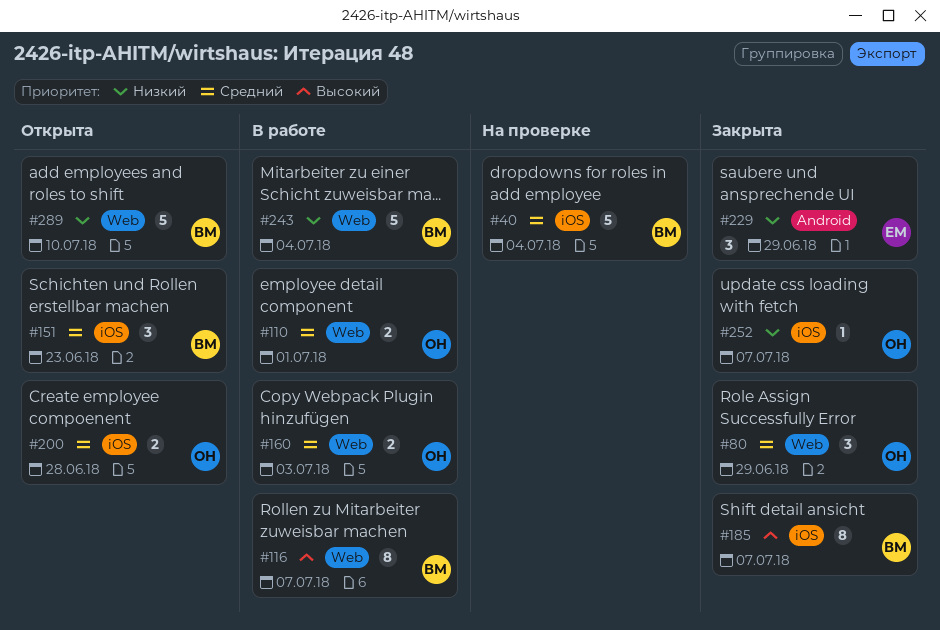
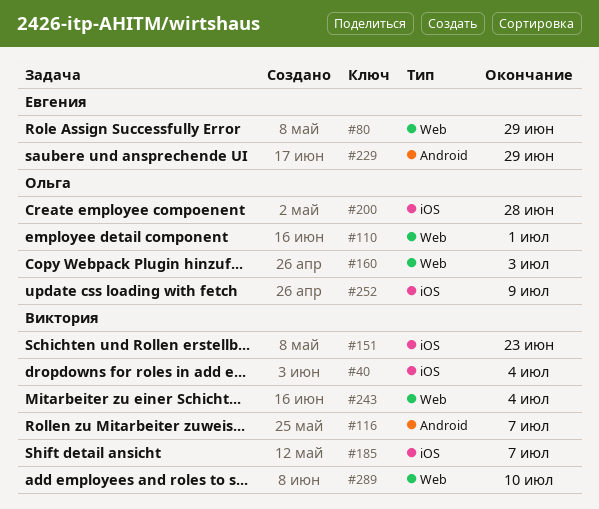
#80, owner: Ольга -> Евгения
#116, label: Web -> Android
#252, due: Jul 7 -> Jul 9

